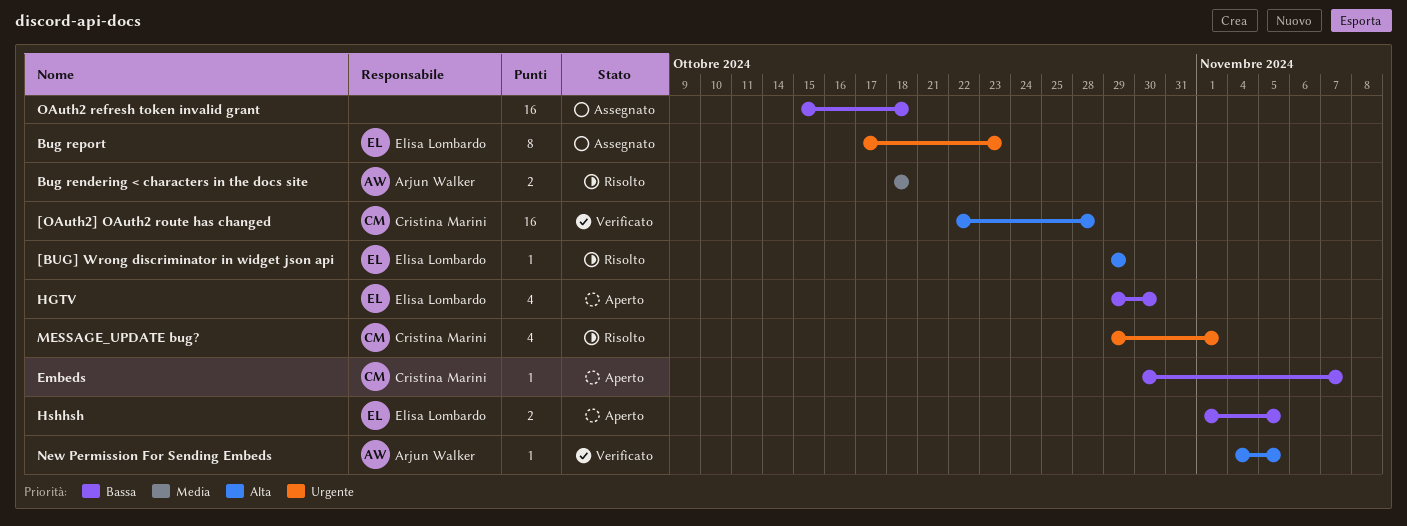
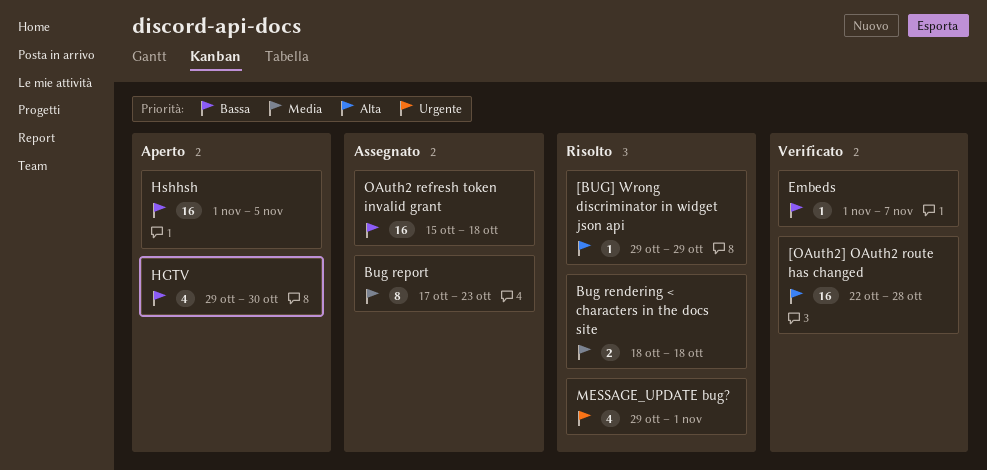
Bug report, priority: Urgente -> Media
Embeds, status: Aperto -> Verificato
Embeds, start: Oct 30 -> Nov 1
Hshhsh, estimate: 2 -> 16
New Permission For Sending Embeds: present -> none

